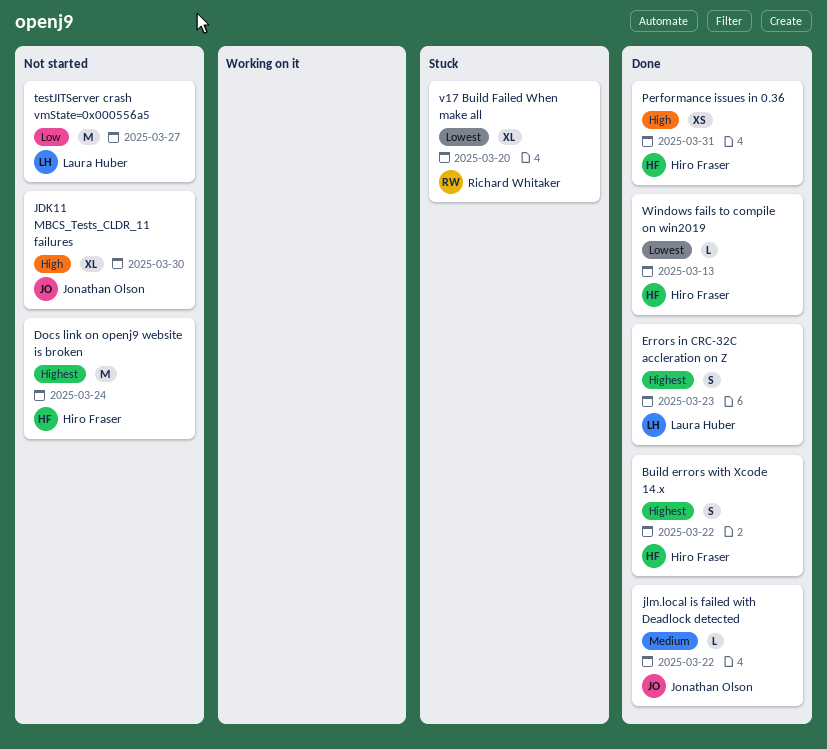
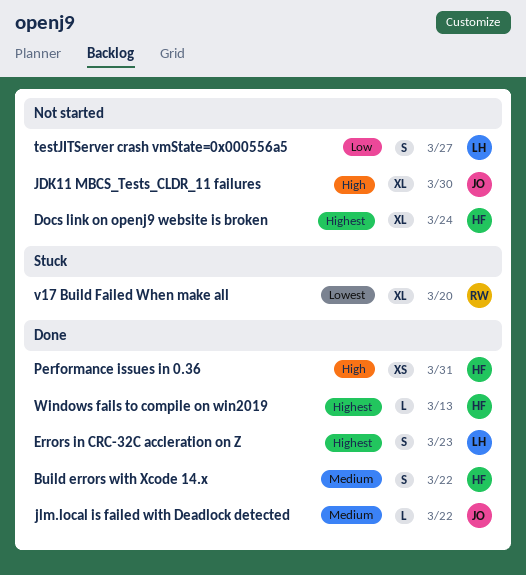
Build errors with Xcode 14.x, priority: Highest -> Medium
Docs link on openj9 website is broken, estimate: M -> XL
testJITServer crash vmState=0x000556a5, estimate: M -> S
Windows fails to compile on win2019, priority: Lowest -> Highest

